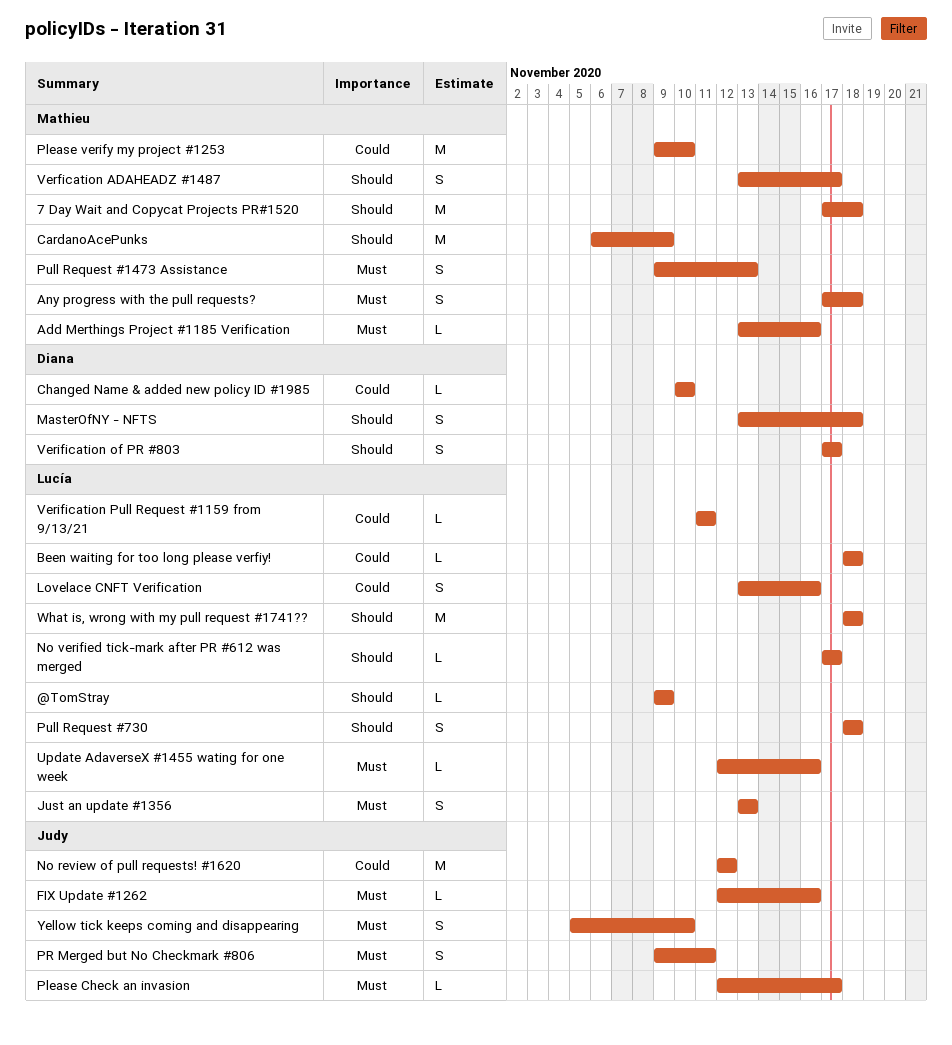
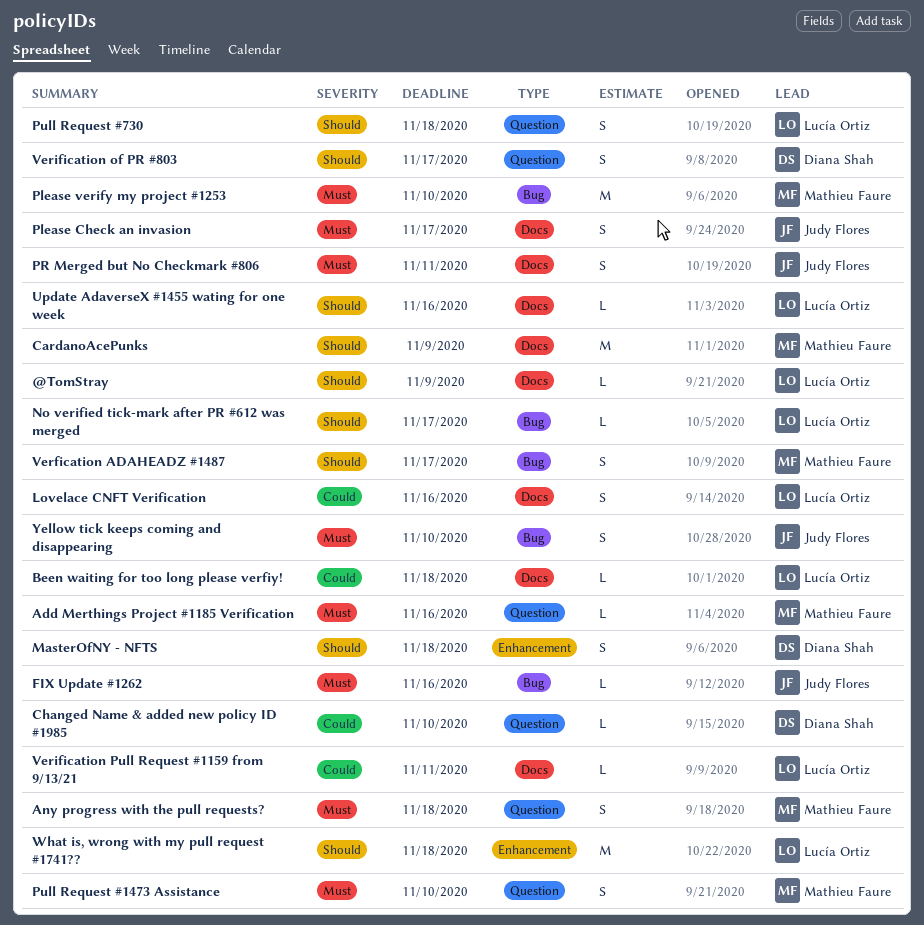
7 Day Wait and Copycat Projects PR#1520: present -> none
Just an update #1356: present -> none
No review of pull requests! #1620: present -> none
Please Check an invasion, estimate: L -> S
Please verify my project #1253, priority: Could -> Must
Pull Request #1473 Assistance, due: Nov 13 -> Nov 10
Update AdaverseX #1455 wating for one week, priority: Must -> Should

